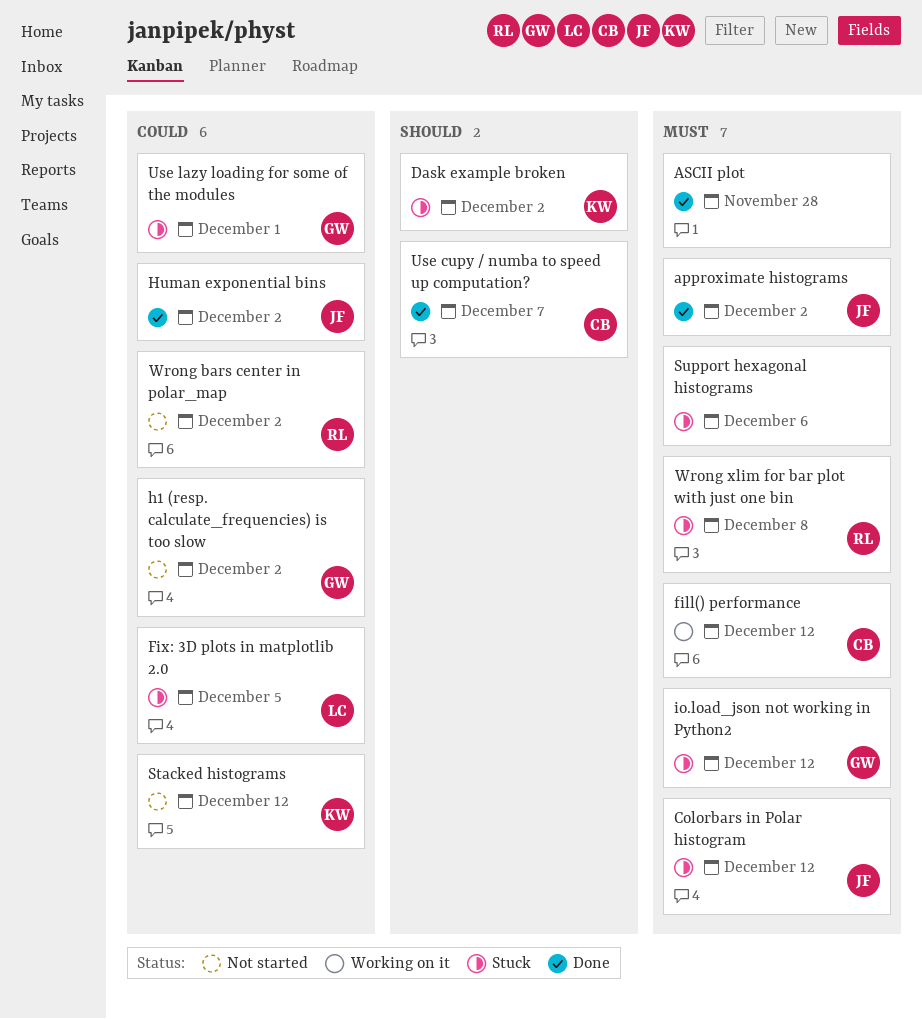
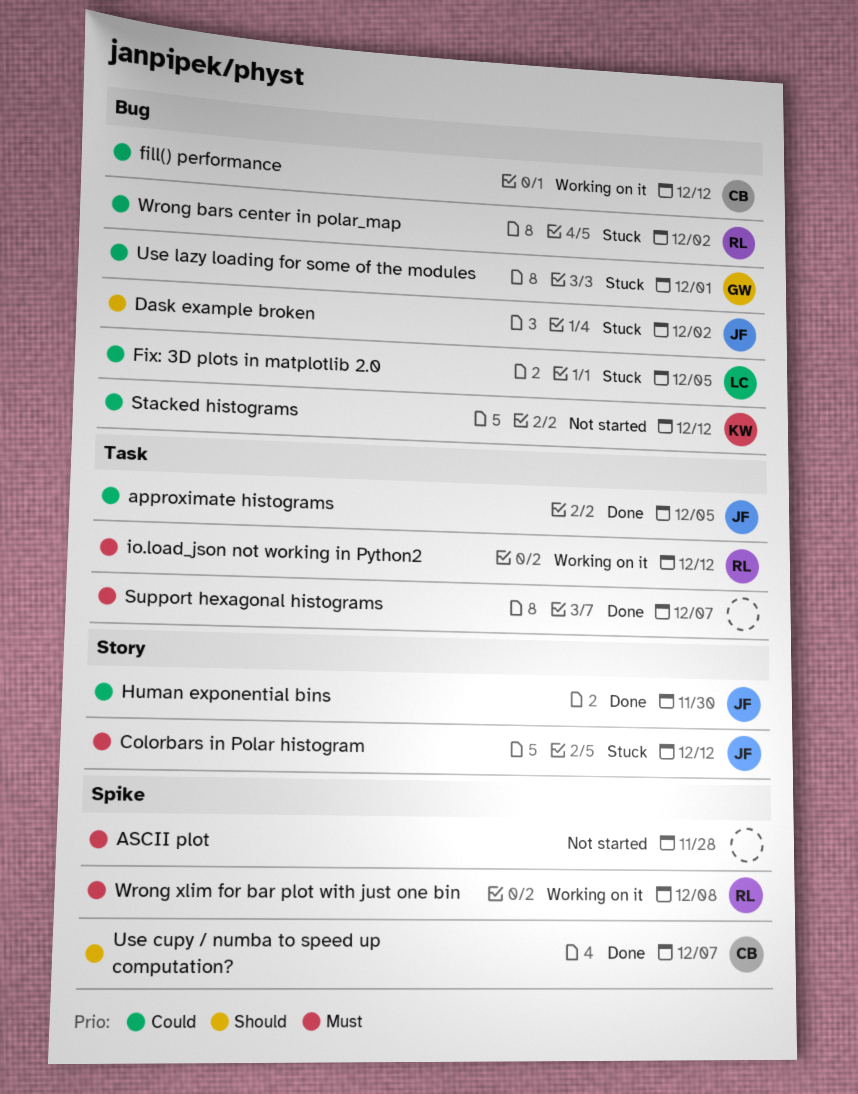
approximate histograms, priority: Must -> Could
approximate histograms, due: Dec 2 -> Dec 5
ASCII plot, status: Done -> Not started
Dask example broken, owner: KW -> JF
fill() performance, priority: Must -> Could
h1 (resp. calculate_frequencies) is too slow: present -> none
Human exponential bins, due: Dec 2 -> Nov 30
io.load_json not working in Python2, status: Stuck -> Working on it
io.load_json not working in Python2, owner: GW -> RL
Support hexagonal histograms, status: Stuck -> Done
Support hexagonal histograms, due: Dec 6 -> Dec 7
Wrong bars center in polar_map, status: Not started -> Stuck
Wrong xlim for bar plot with just one bin, status: Stuck -> Working on it

